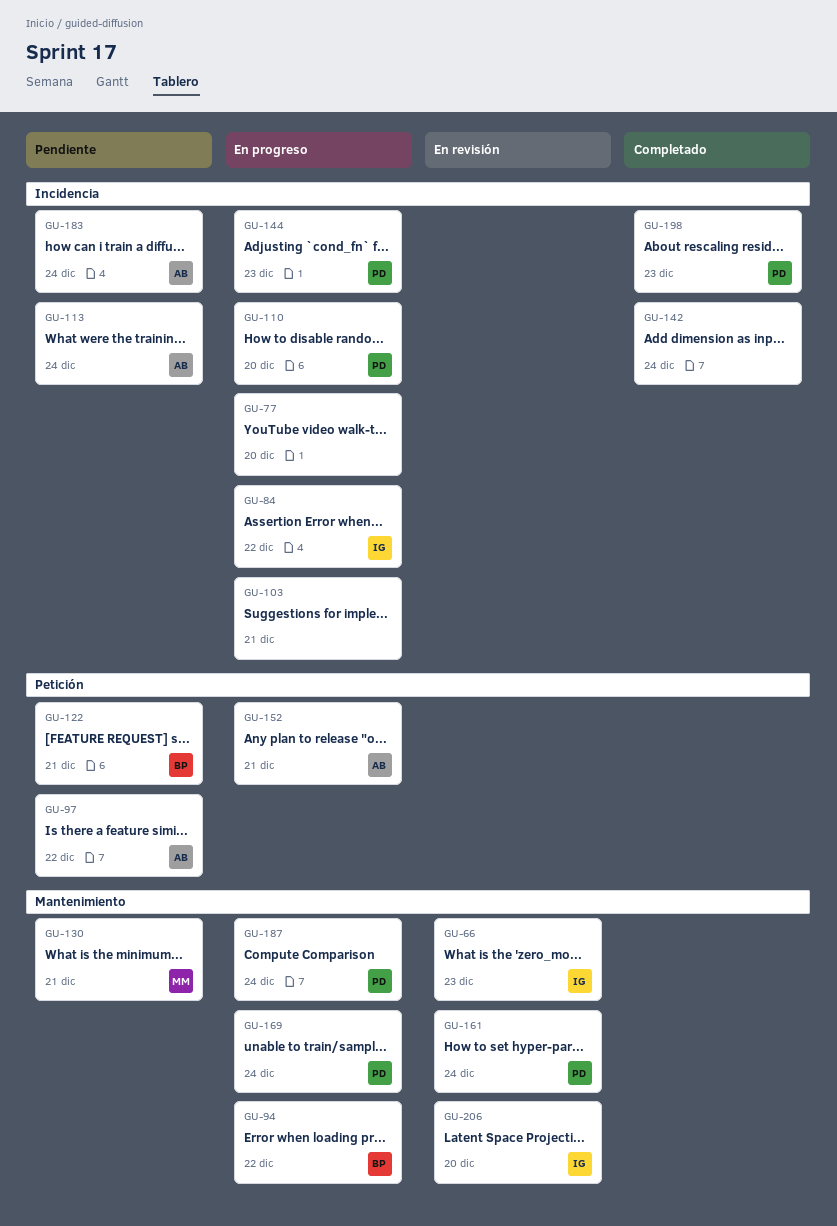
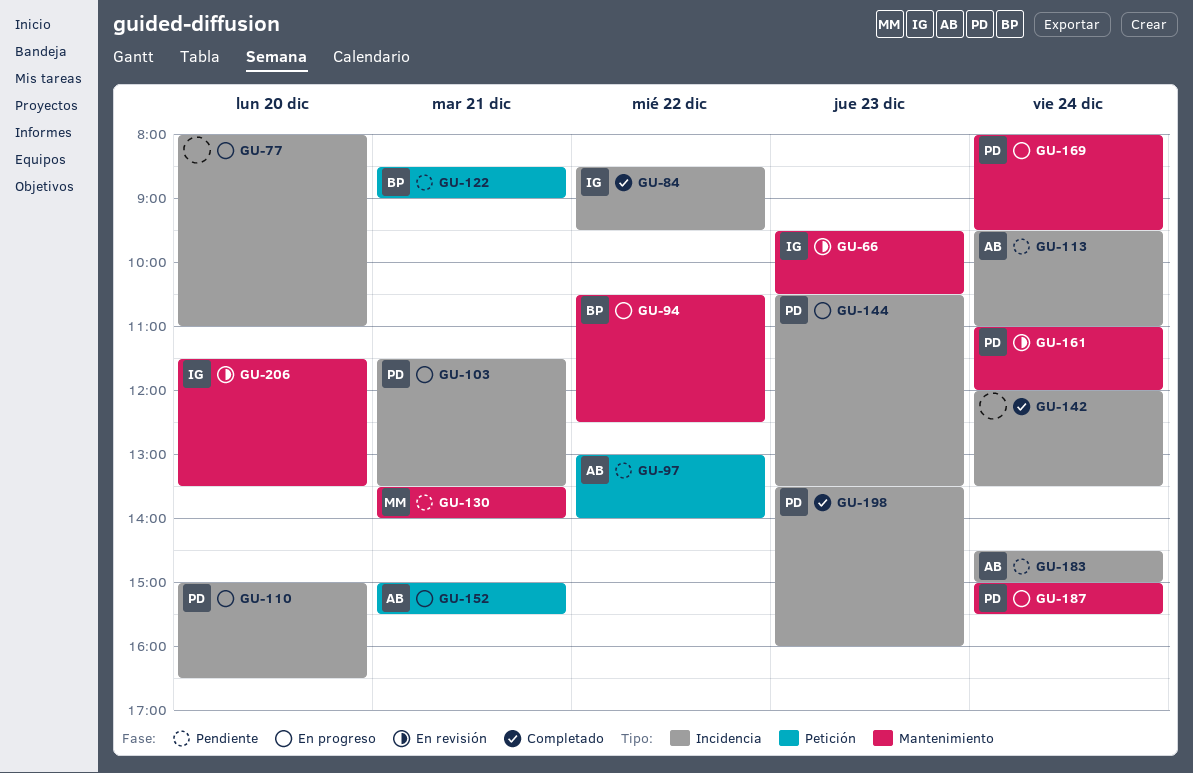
GU-84, status: En progreso -> Completado
GU-103, owner: none -> PD

